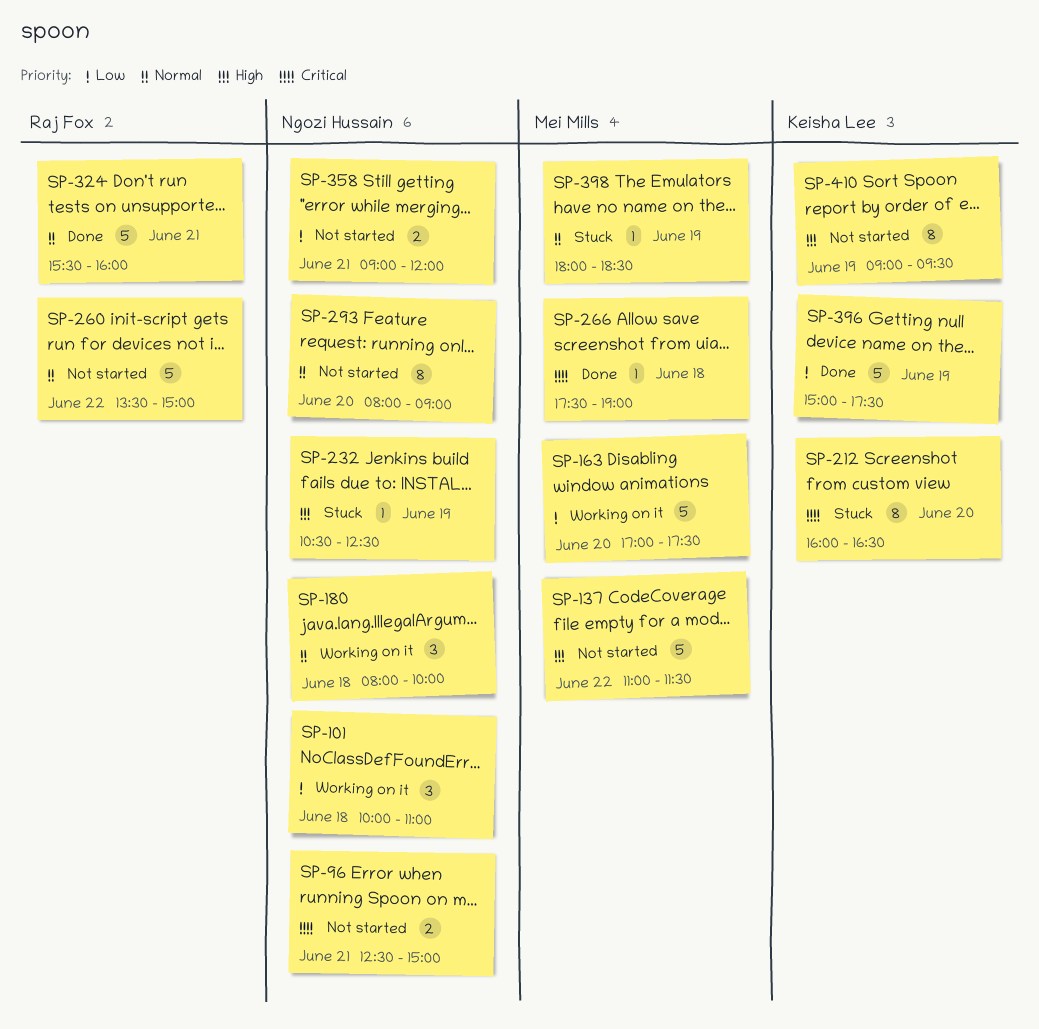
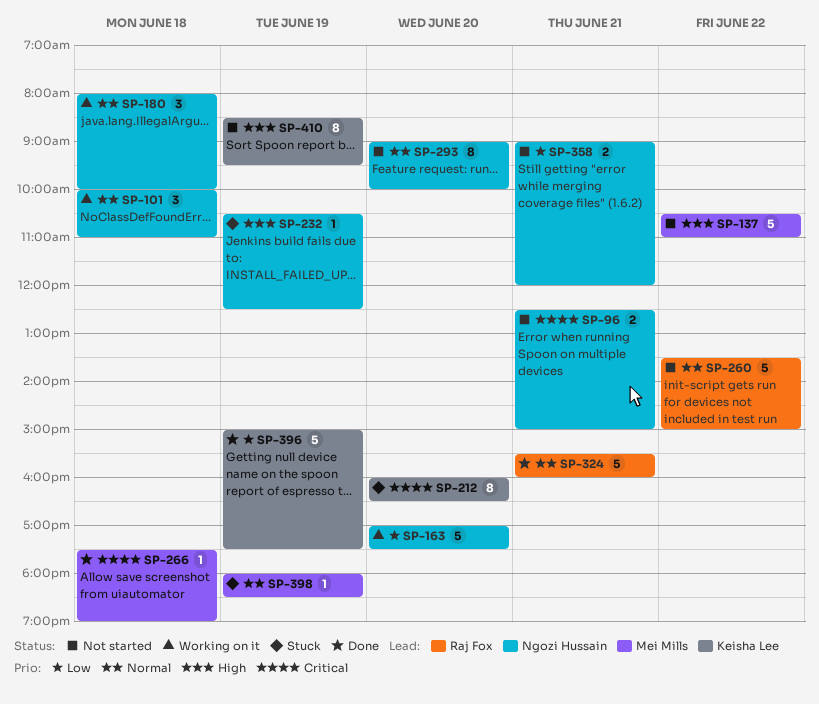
SP-101, priority: Low -> Normal
SP-137, begins: 11:00 -> 10:30
SP-137, ends: 11:30 -> 11:00
SP-163, owner: Mei Mills -> Ngozi Hussain
SP-293, begins: 08:00 -> 09:00
SP-293, ends: 09:00 -> 10:00
SP-410, begins: 09:00 -> 08:30

